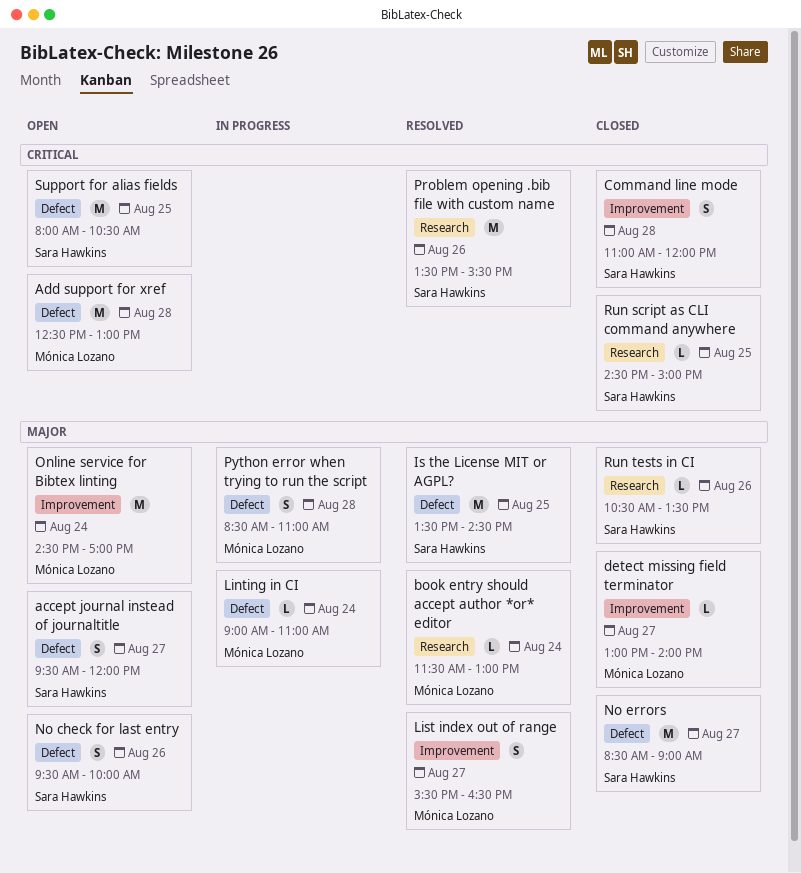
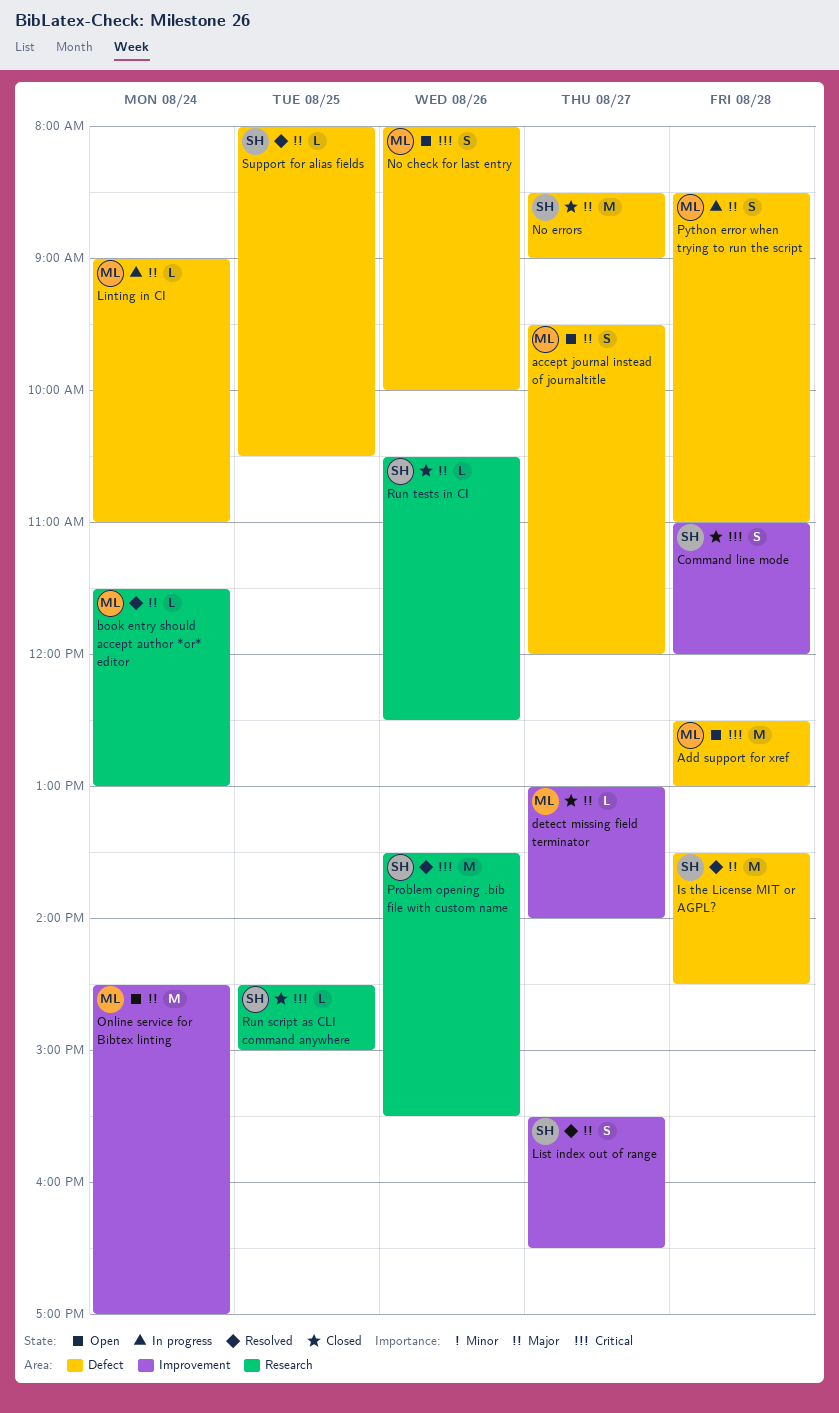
accept journal instead of journaltitle, owner: Sara Hawkins -> Mónica Lozano
Is the License MIT or AGPL?, day: Aug 25 -> Aug 28
List index out of range, owner: Mónica Lozano -> Sara Hawkins
No check for last entry, owner: Sara Hawkins -> Mónica Lozano
No check for last entry, priority: Major -> Critical
No check for last entry, begins: 09:30 -> 08:00
Run tests in CI, ends: 13:30 -> 12:30
Support for alias fields, status: Open -> Resolved
Support for alias fields, priority: Critical -> Major
Support for alias fields, estimate: M -> L

